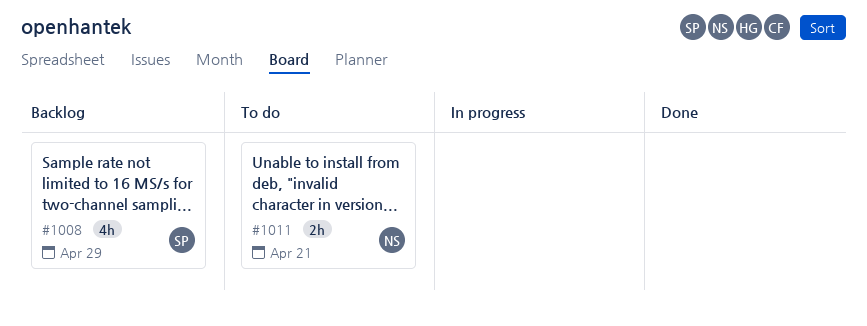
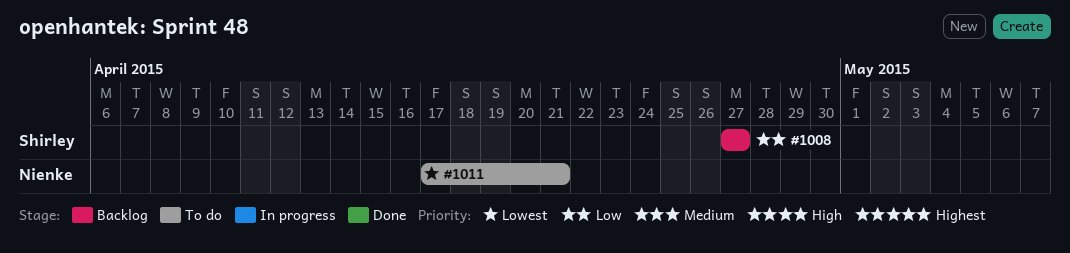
#1008, due: Apr 29 -> Apr 27

